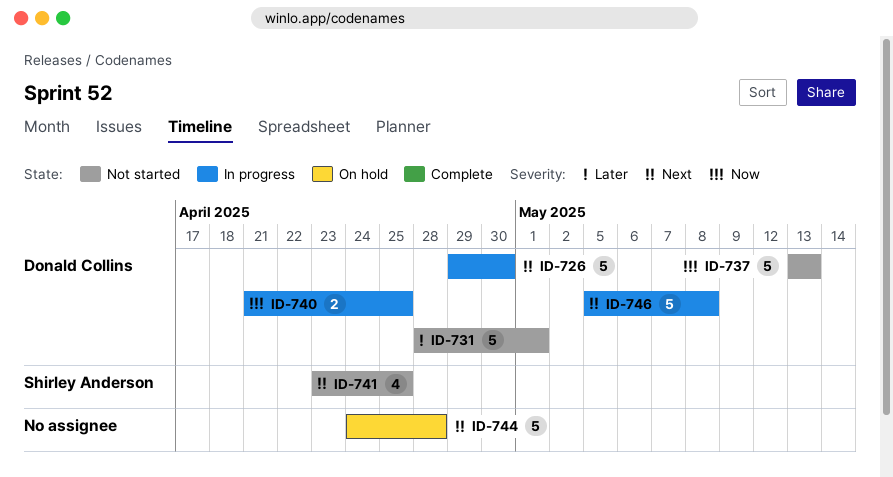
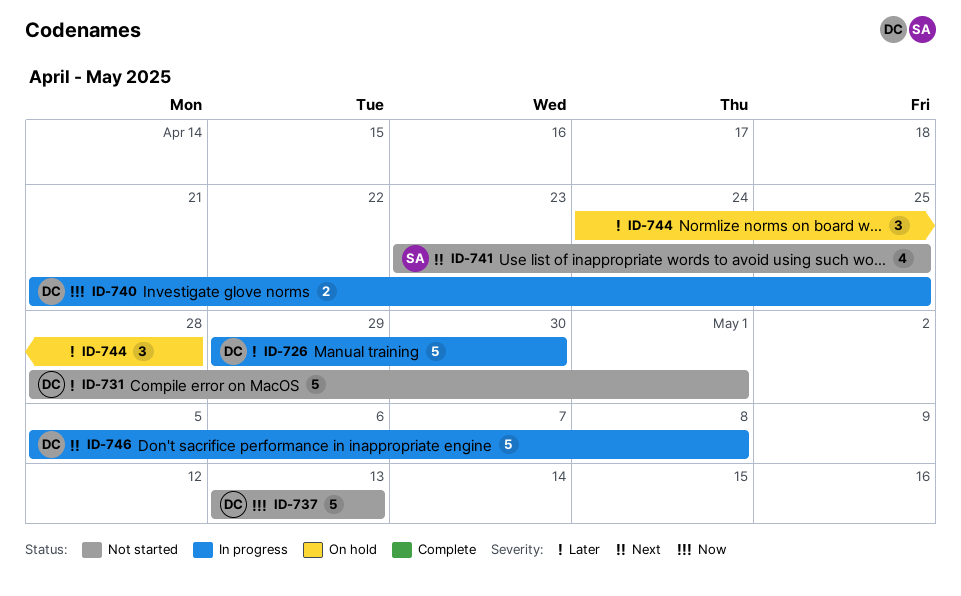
ID-726, priority: Next -> Later
ID-744, priority: Next -> Later
ID-744, estimate: 5 -> 3

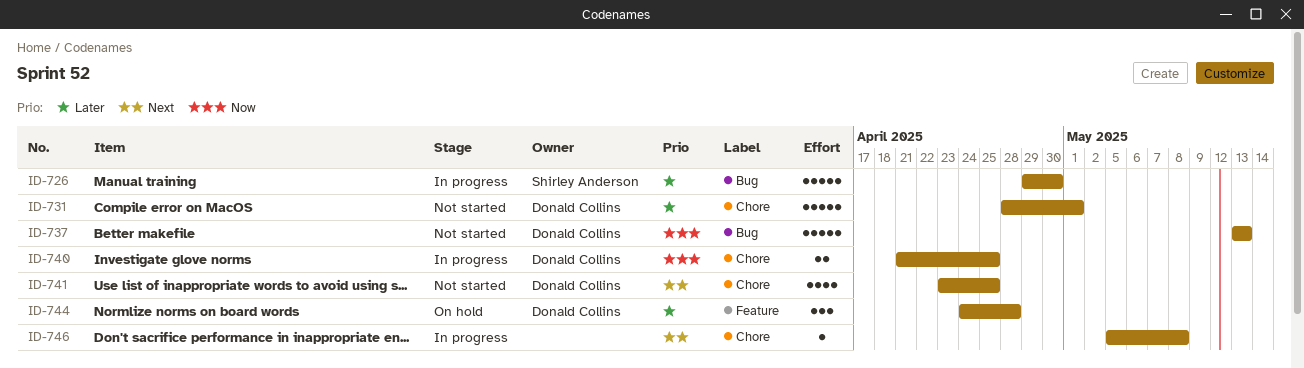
ID-726, owner: Donald Collins -> Shirley Anderson
ID-741, owner: Shirley Anderson -> Donald Collins
ID-744, owner: none -> Donald Collins
ID-746, owner: Donald Collins -> none
ID-746, estimate: 5 -> 1

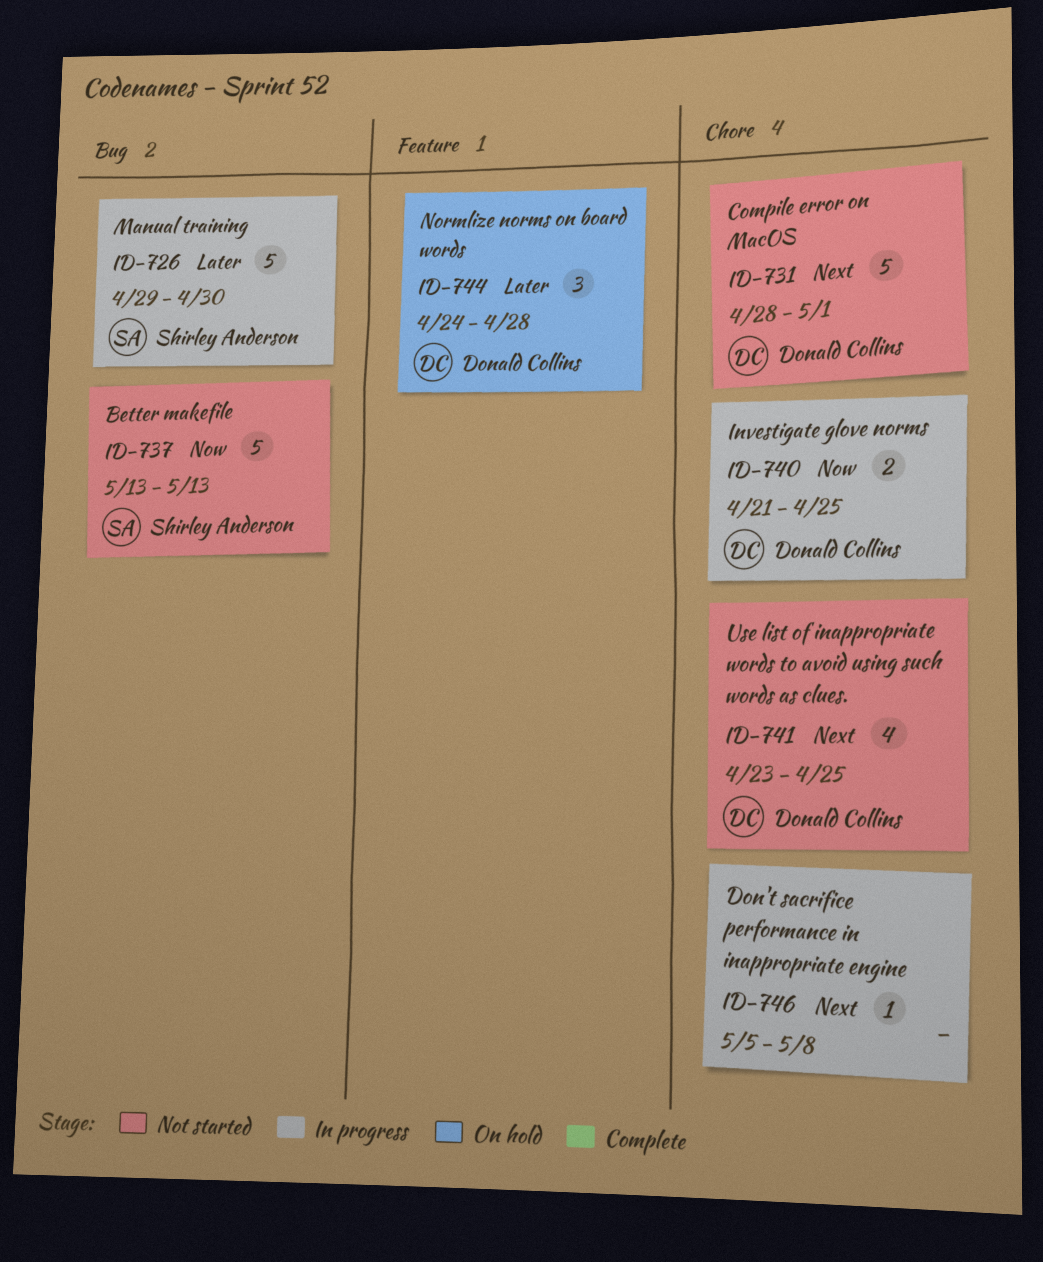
ID-731, priority: Later -> Next
ID-737, owner: Donald Collins -> Shirley Anderson

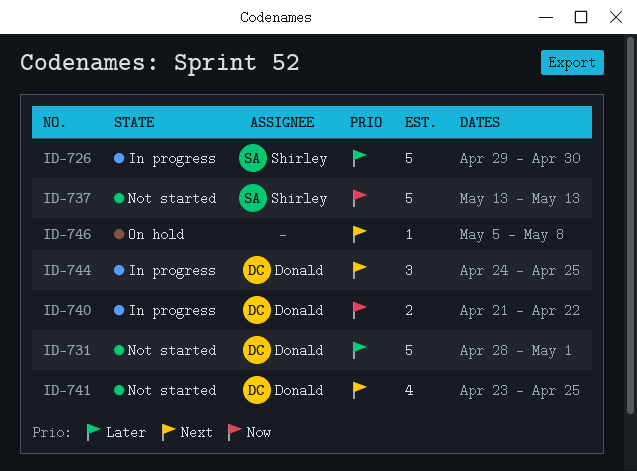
ID-731, priority: Next -> Later
ID-740, due: Apr 25 -> Apr 22
ID-744, status: On hold -> In progress
ID-744, priority: Later -> Next
ID-744, due: Apr 28 -> Apr 25
ID-746, status: In progress -> On hold

